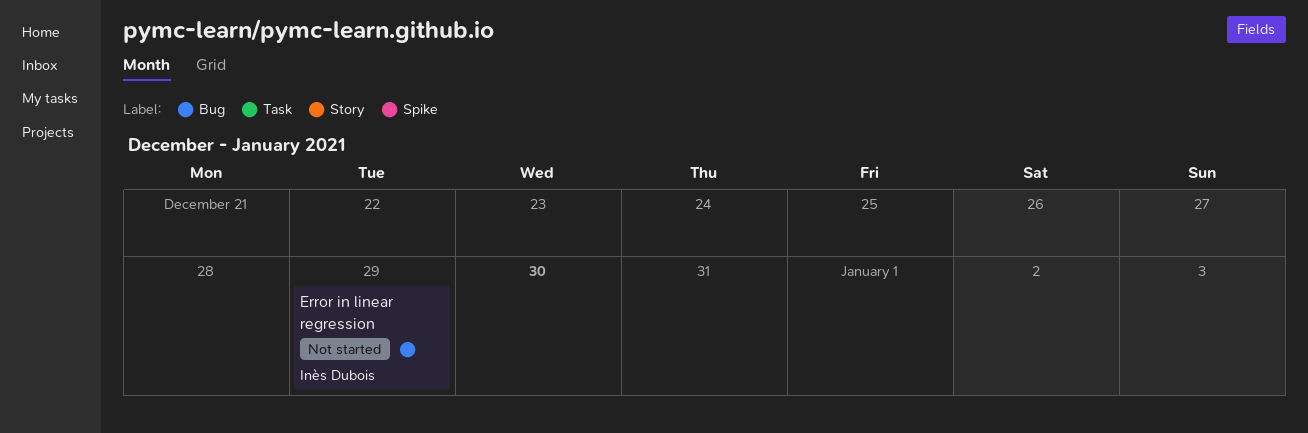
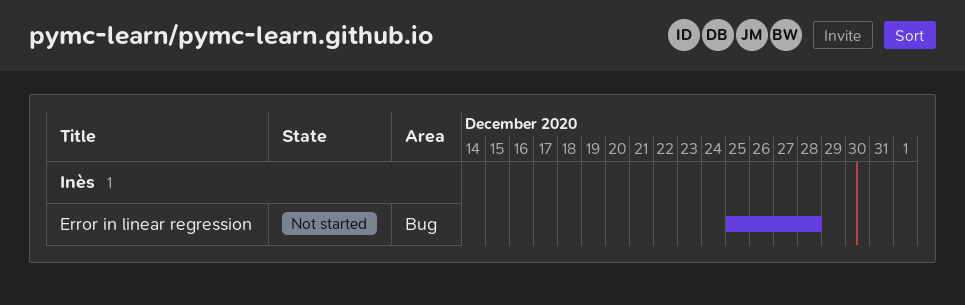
Error in linear regression, due: Dec 29 -> Dec 28

